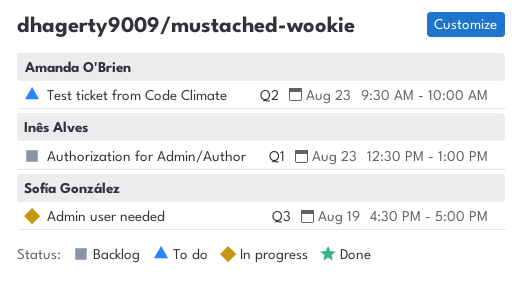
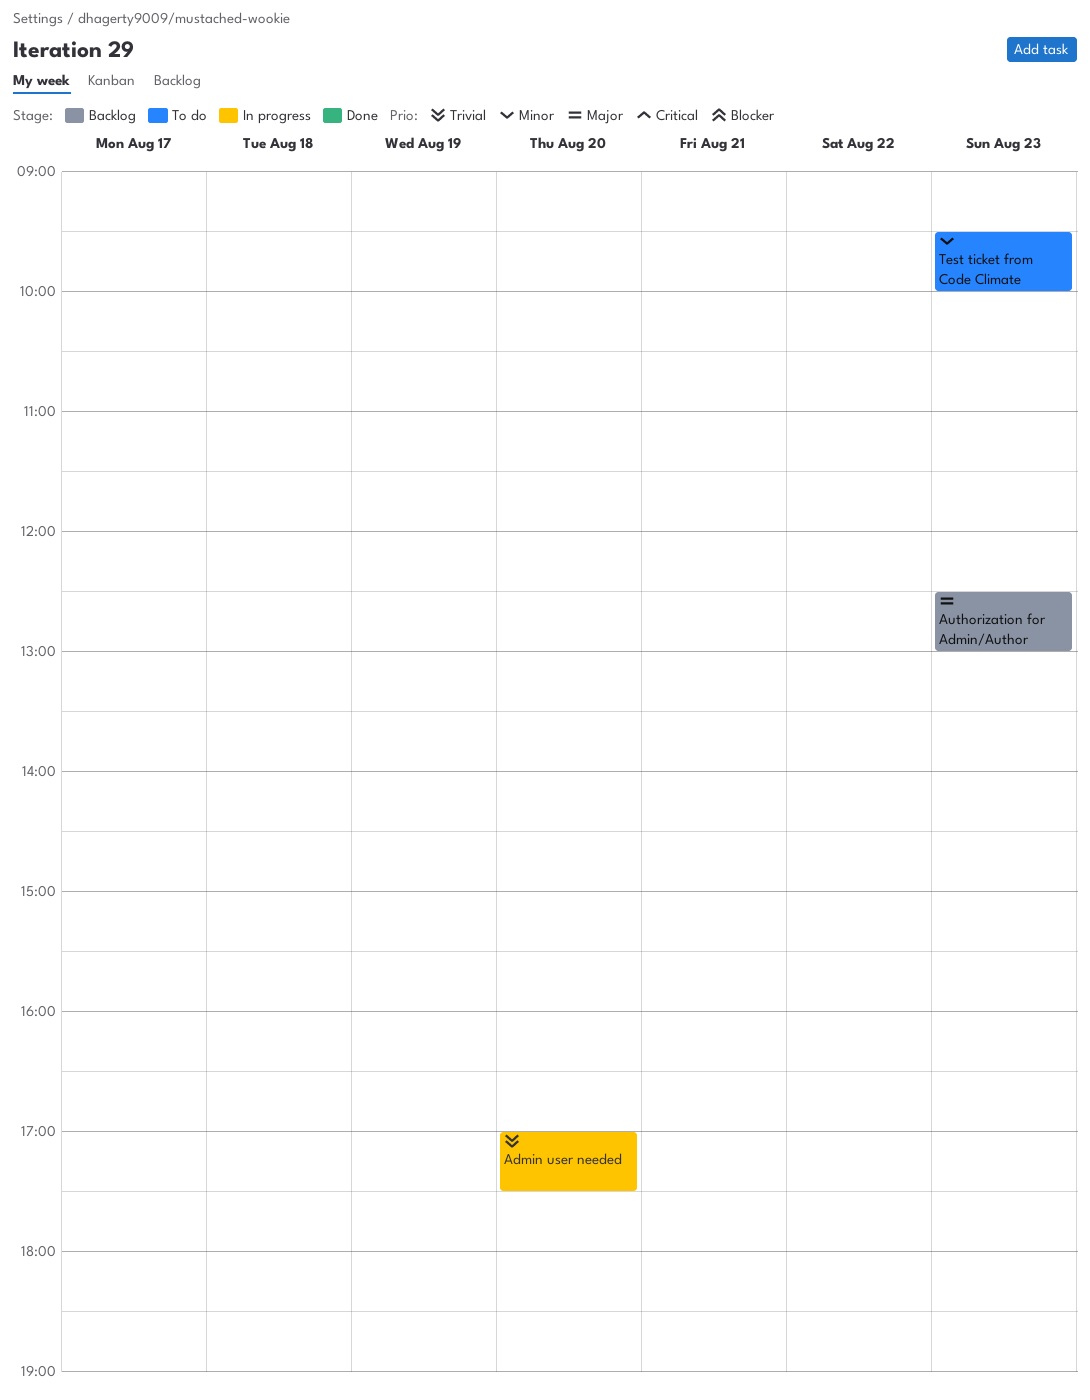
Admin user needed, day: Aug 19 -> Aug 20
Admin user needed, begins: 16:30 -> 17:00
Admin user needed, ends: 17:00 -> 17:30

